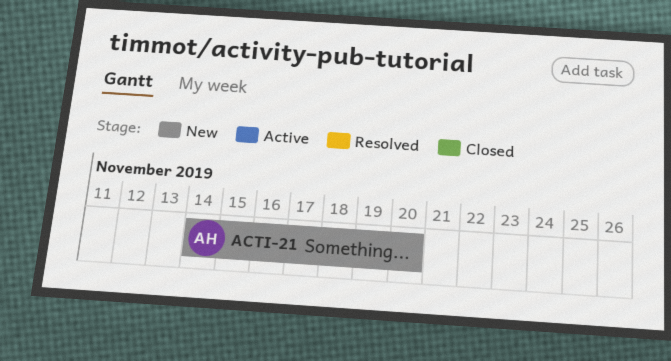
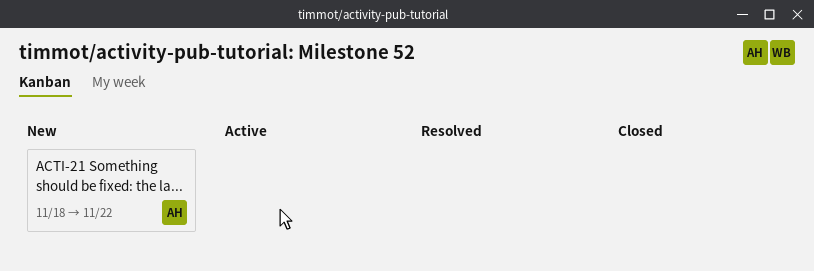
ACTI-21, start: Nov 14 -> Nov 18
ACTI-21, due: Nov 20 -> Nov 22

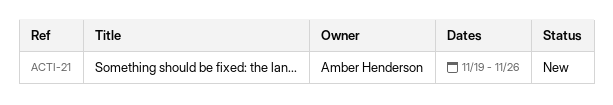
ACTI-21, start: Nov 18 -> Nov 19
ACTI-21, due: Nov 22 -> Nov 26

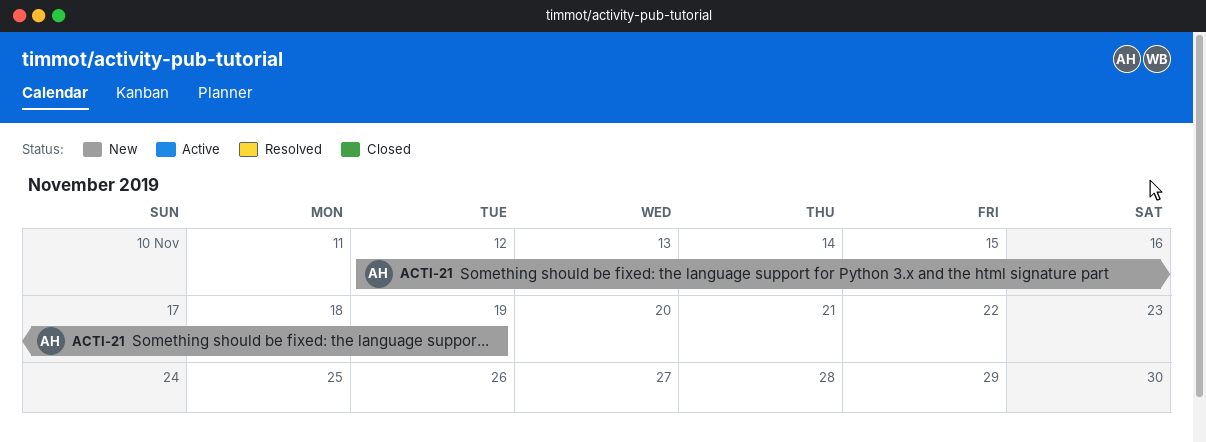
ACTI-21, start: Nov 19 -> Nov 12
ACTI-21, due: Nov 26 -> Nov 19

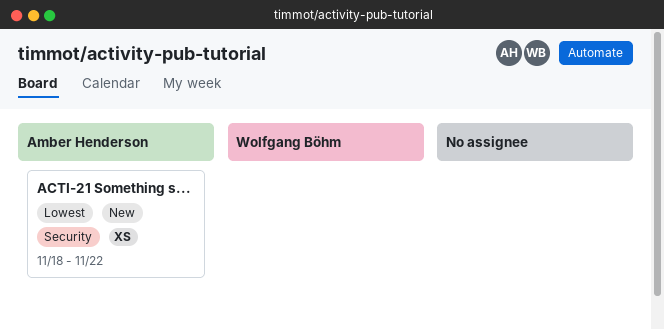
ACTI-21, start: Nov 12 -> Nov 18
ACTI-21, due: Nov 19 -> Nov 22

